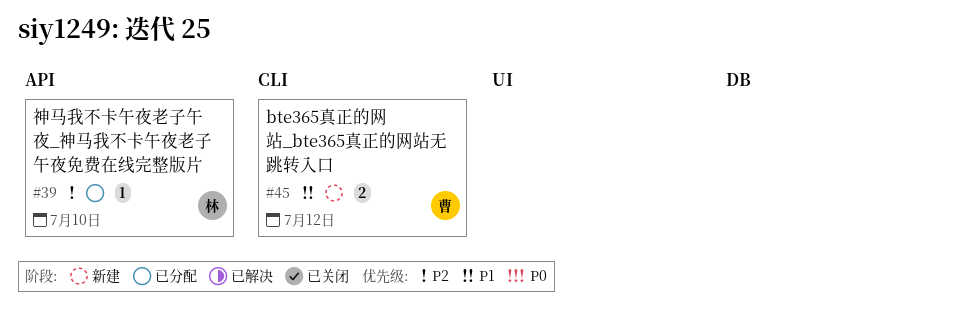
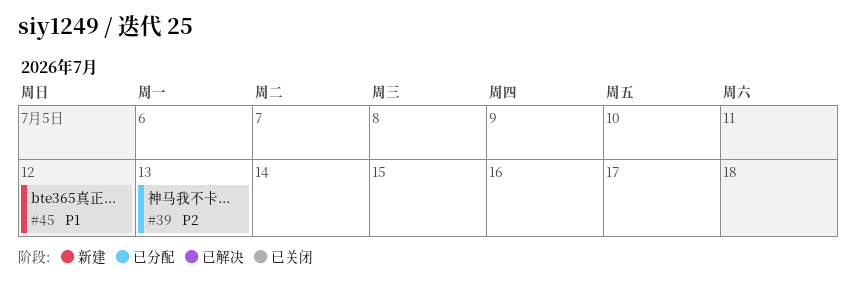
#39, due: Jul 10 -> Jul 13

